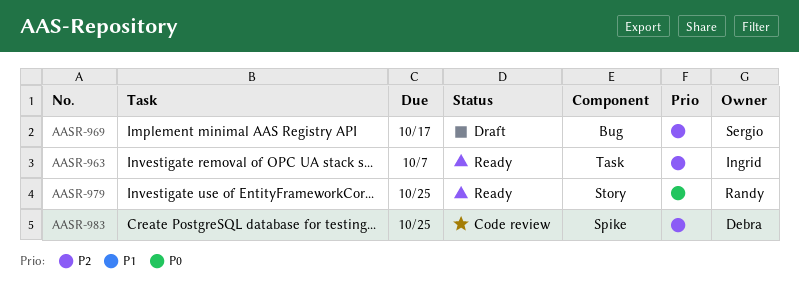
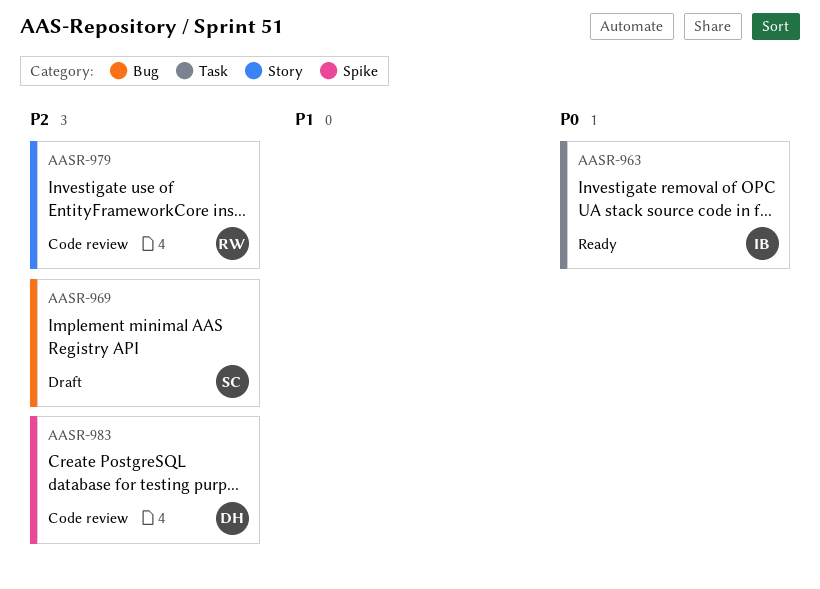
AASR-963, priority: P2 -> P0
AASR-979, status: Ready -> Code review
AASR-979, priority: P0 -> P2

